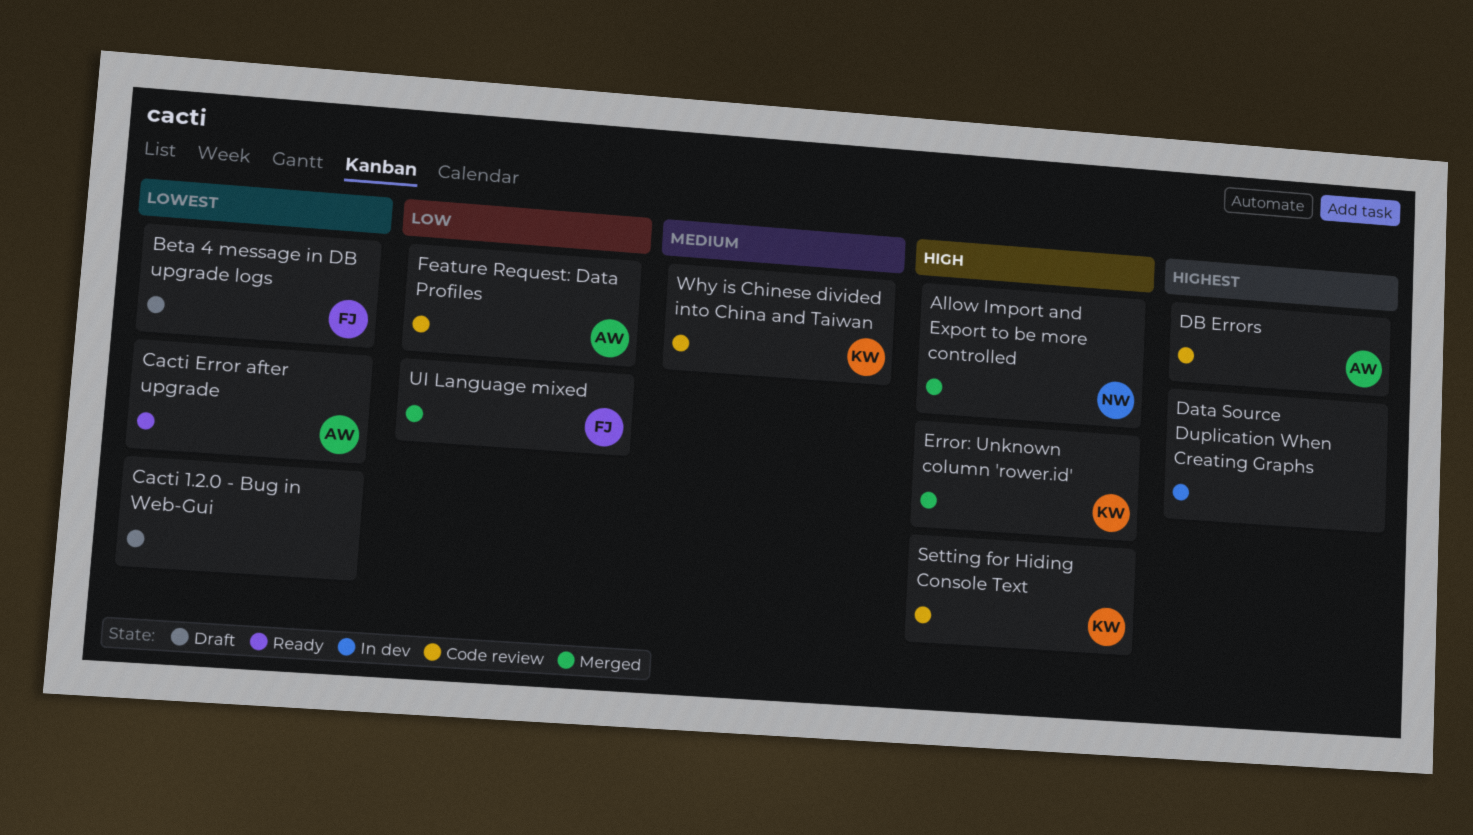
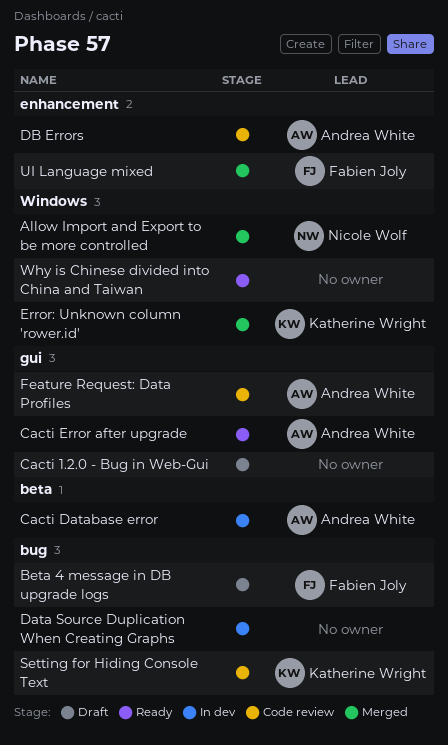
Cacti Database error: none -> present
Why is Chinese divided into China and Taiwan, status: Code review -> Ready
Why is Chinese divided into China and Taiwan, owner: Katherine Wright -> none

